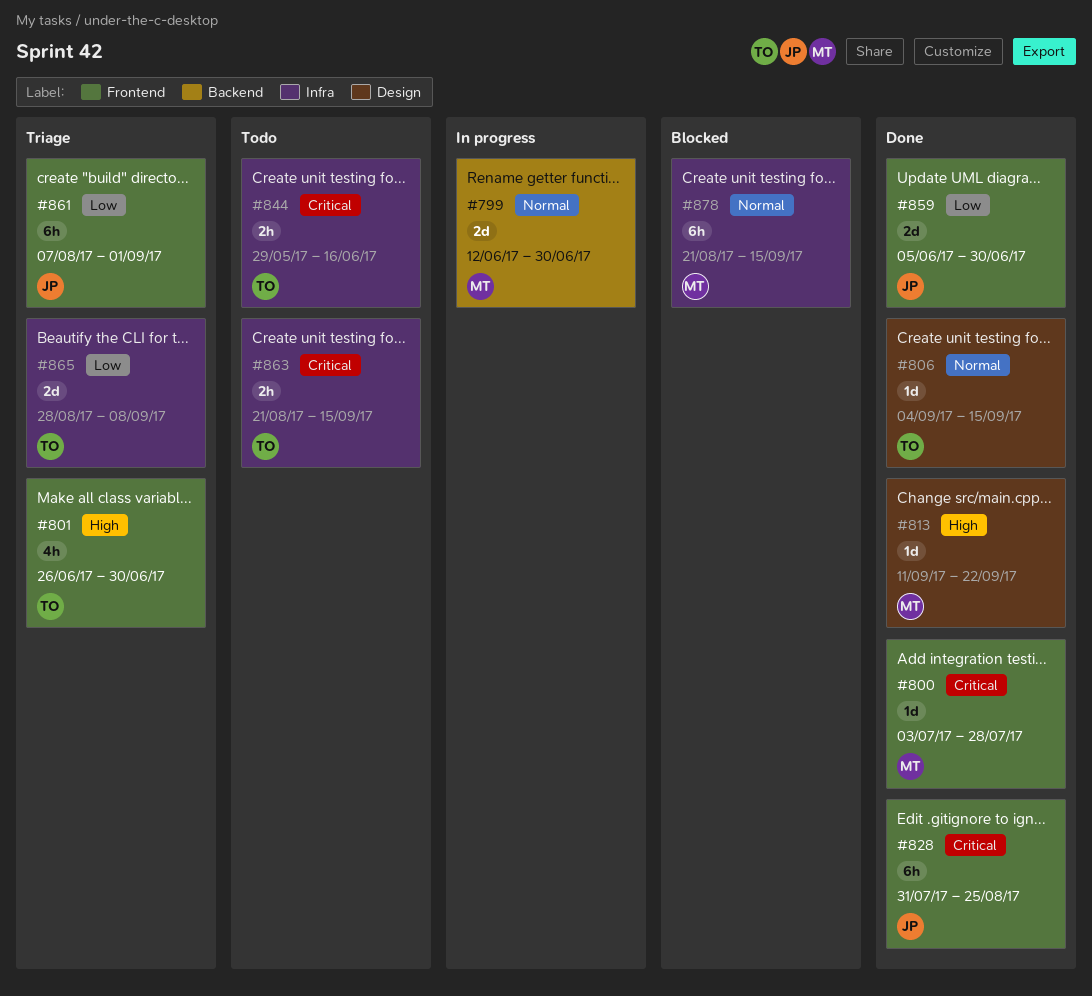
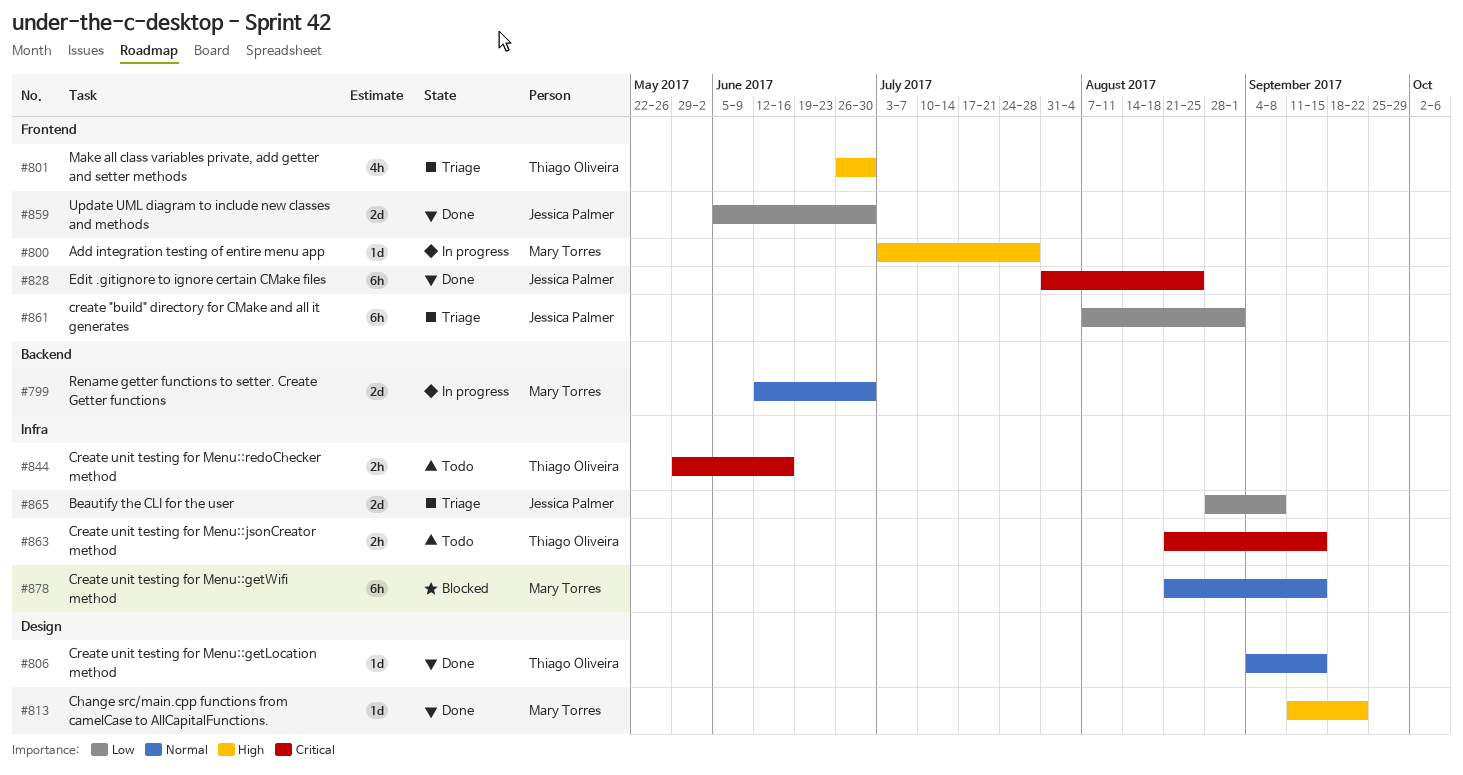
#800, status: Done -> In progress
#800, priority: Critical -> High
#865, owner: Thiago Oliveira -> Jessica Palmer

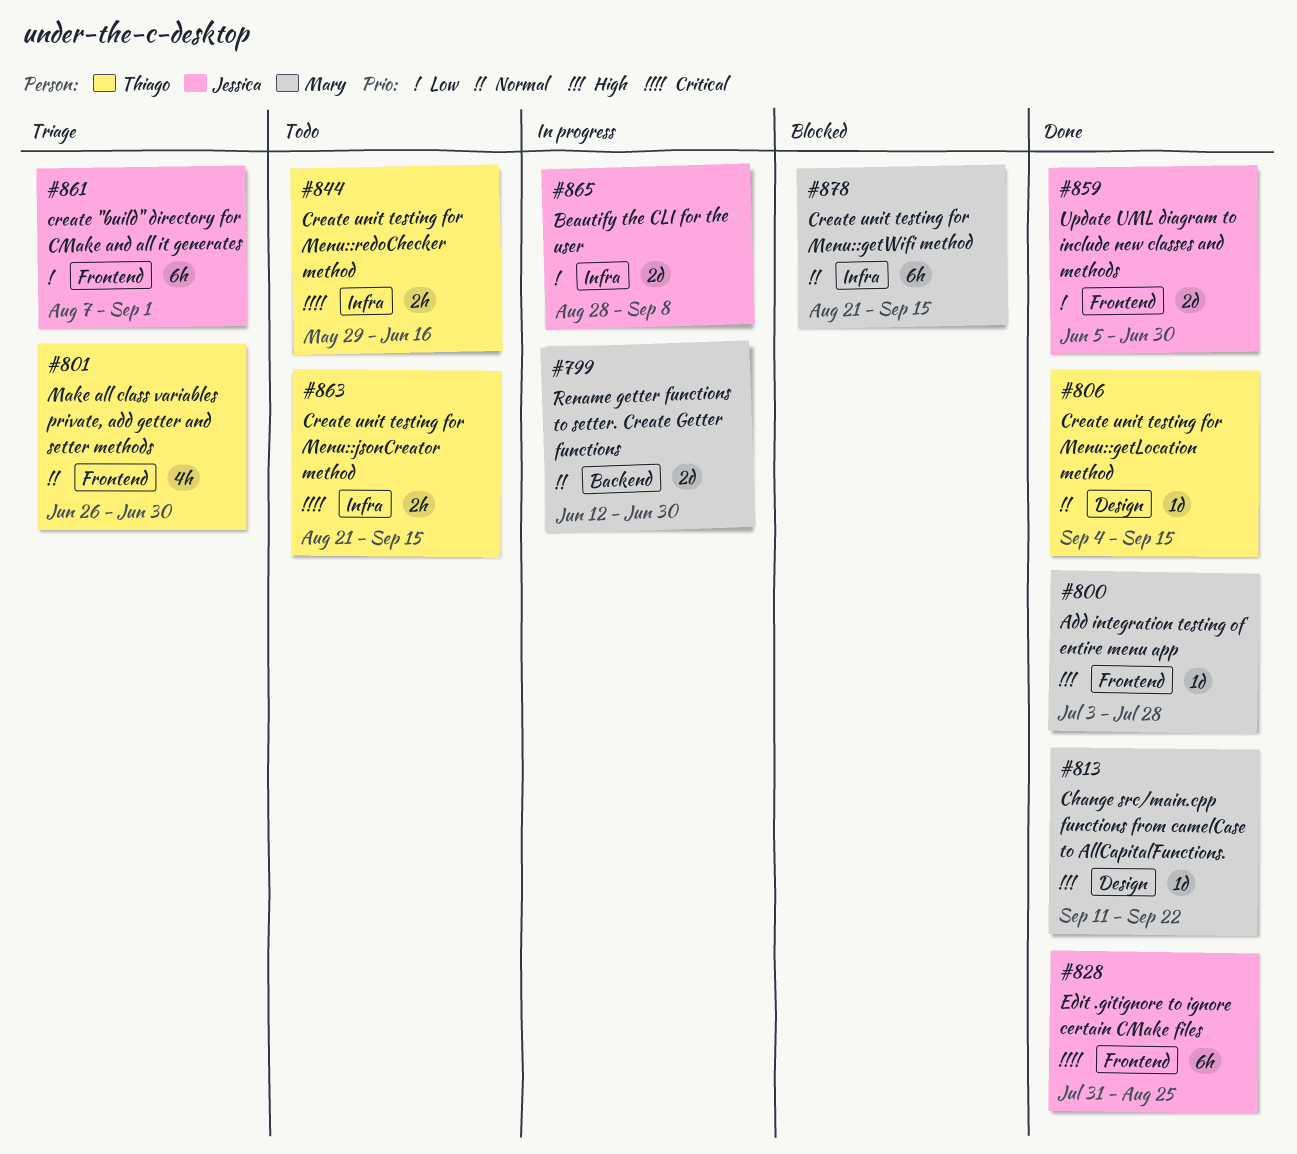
#800, status: In progress -> Done
#801, priority: High -> Normal
#865, status: Triage -> In progress

